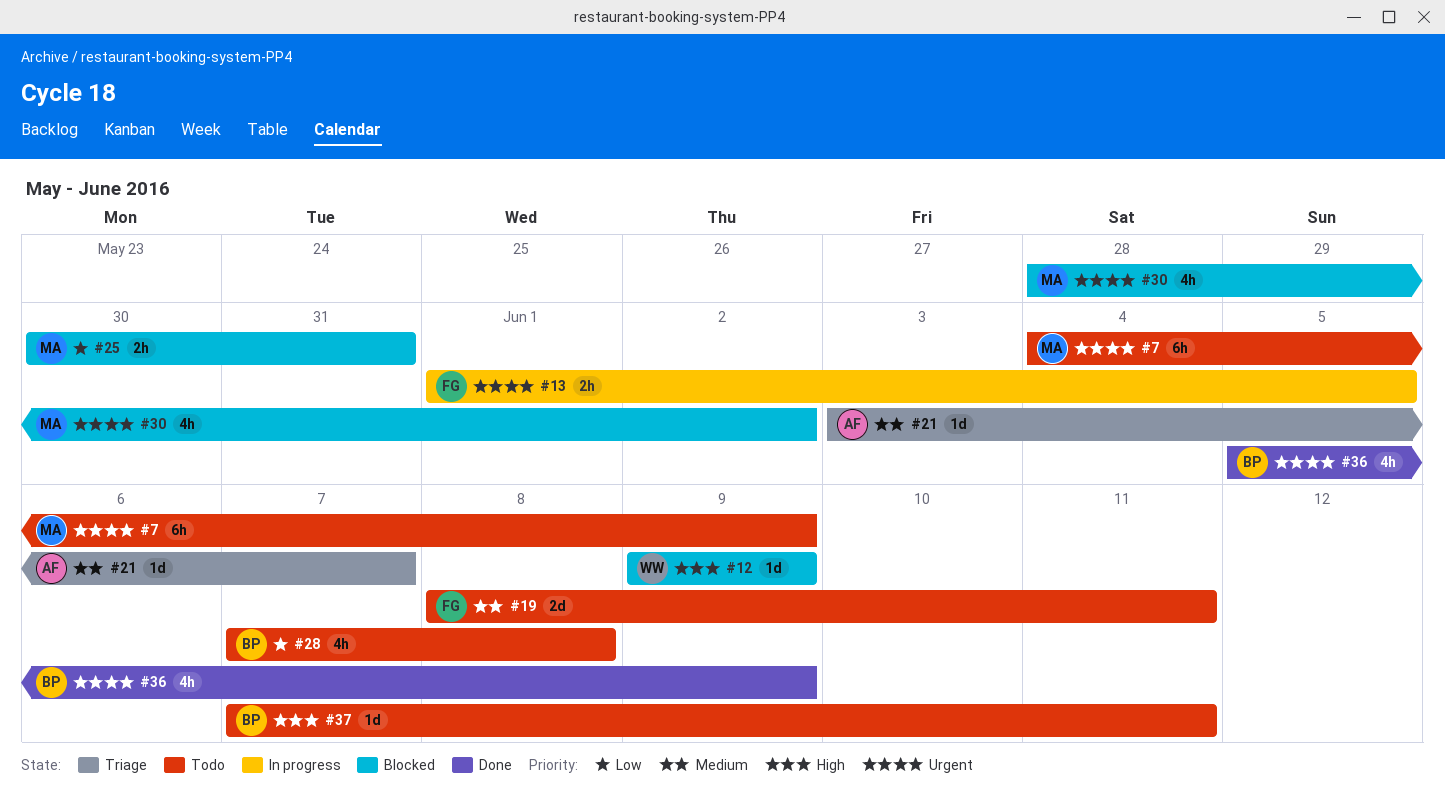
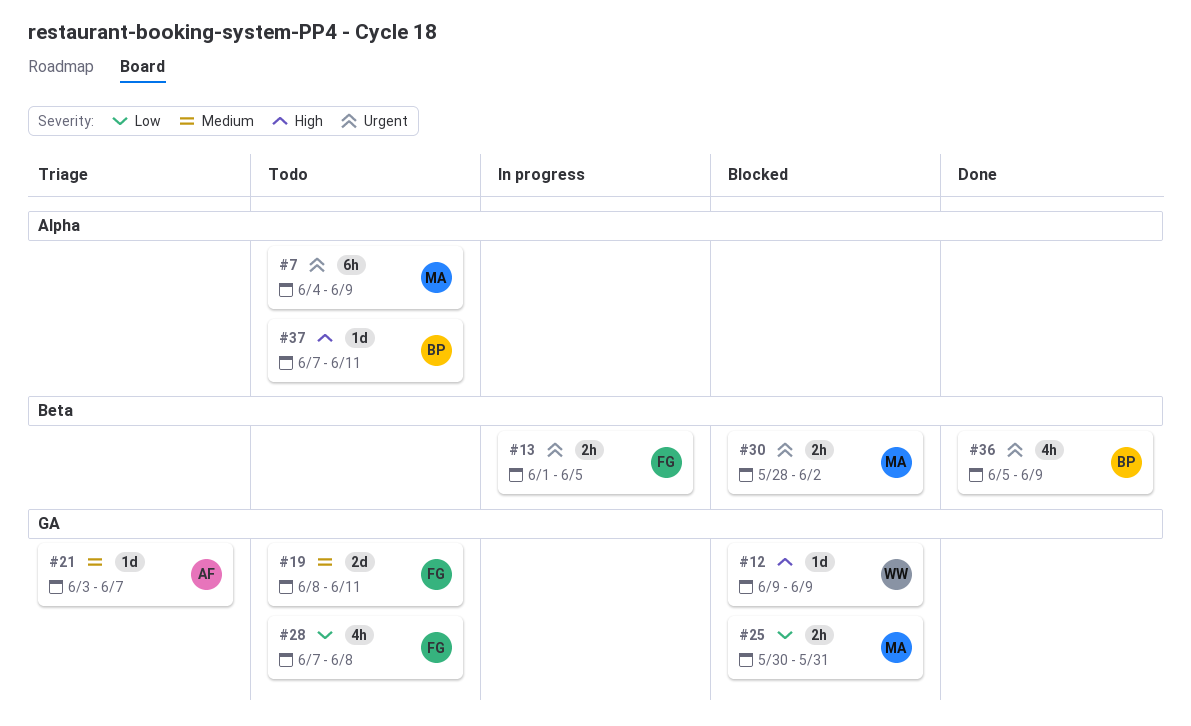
#28, owner: BP -> FG
#30, estimate: 4h -> 2h

